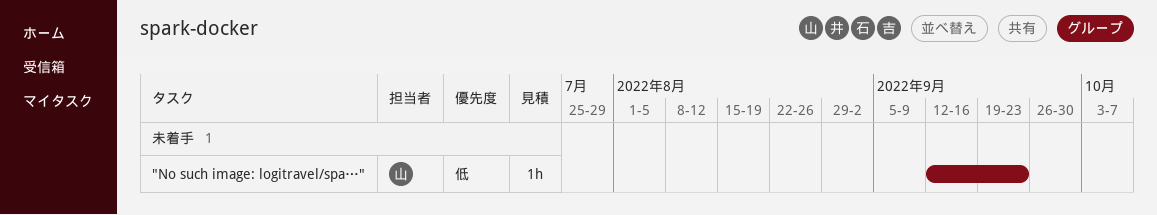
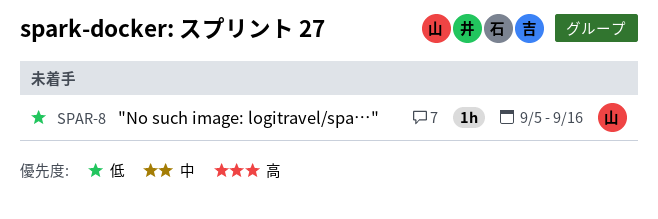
"No such image: logitravel/spa…", start: Sep 12 -> Sep 5
"No such image: logitravel/spa…", due: Sep 23 -> Sep 16

